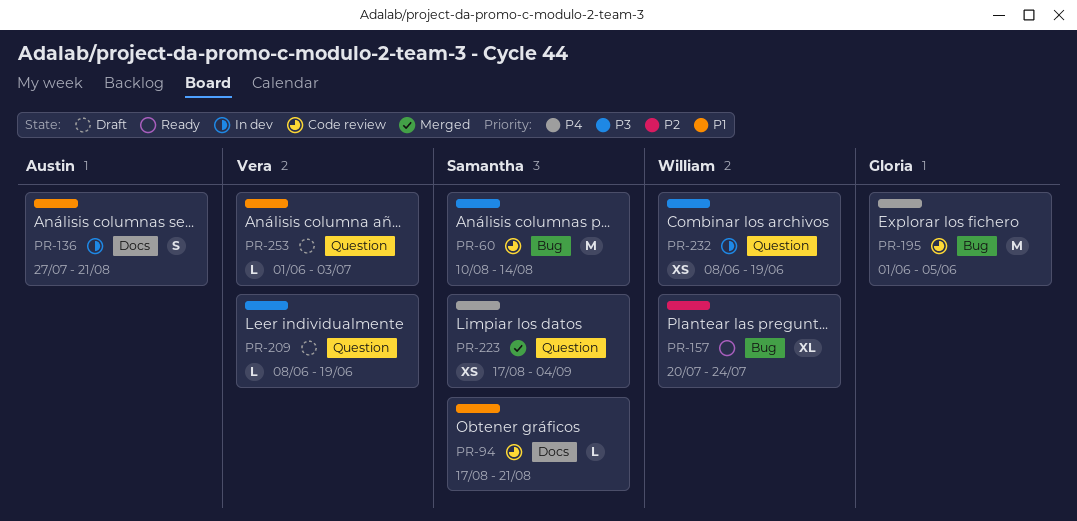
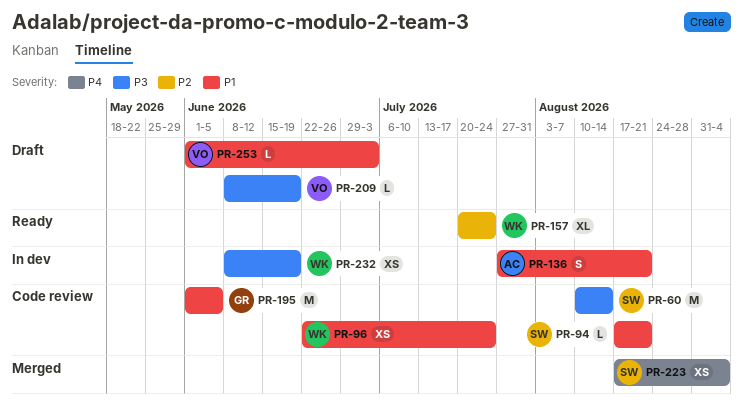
PR-96: none -> present
PR-195, priority: P4 -> P1

